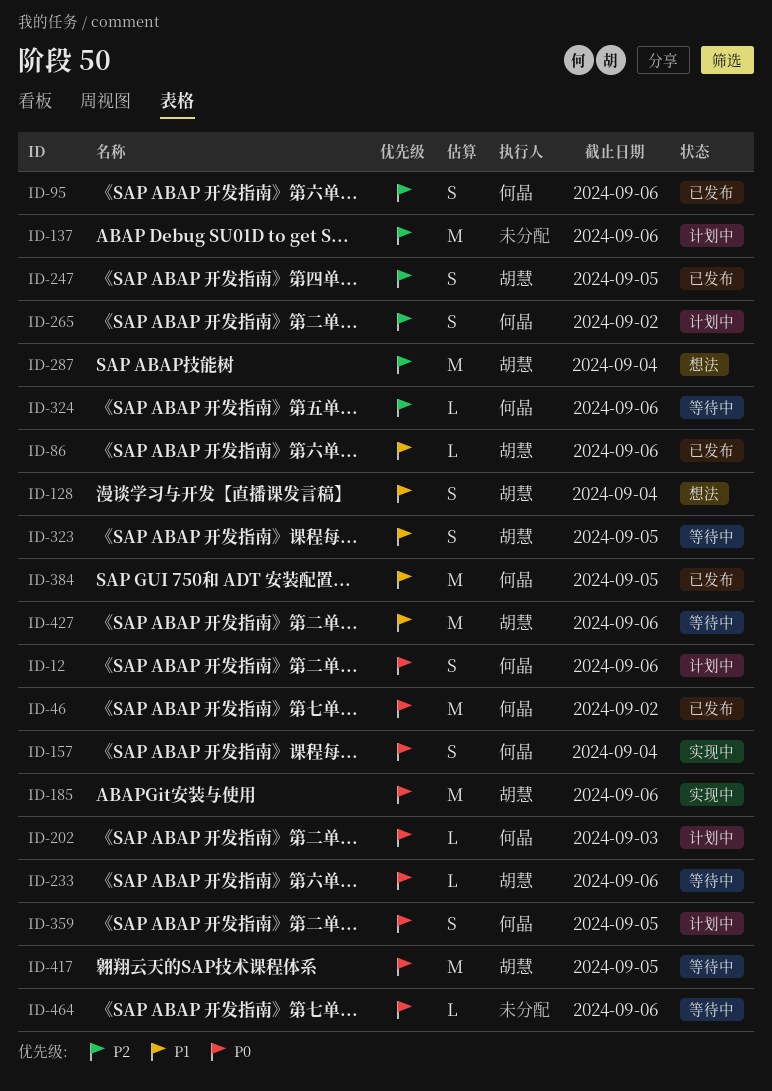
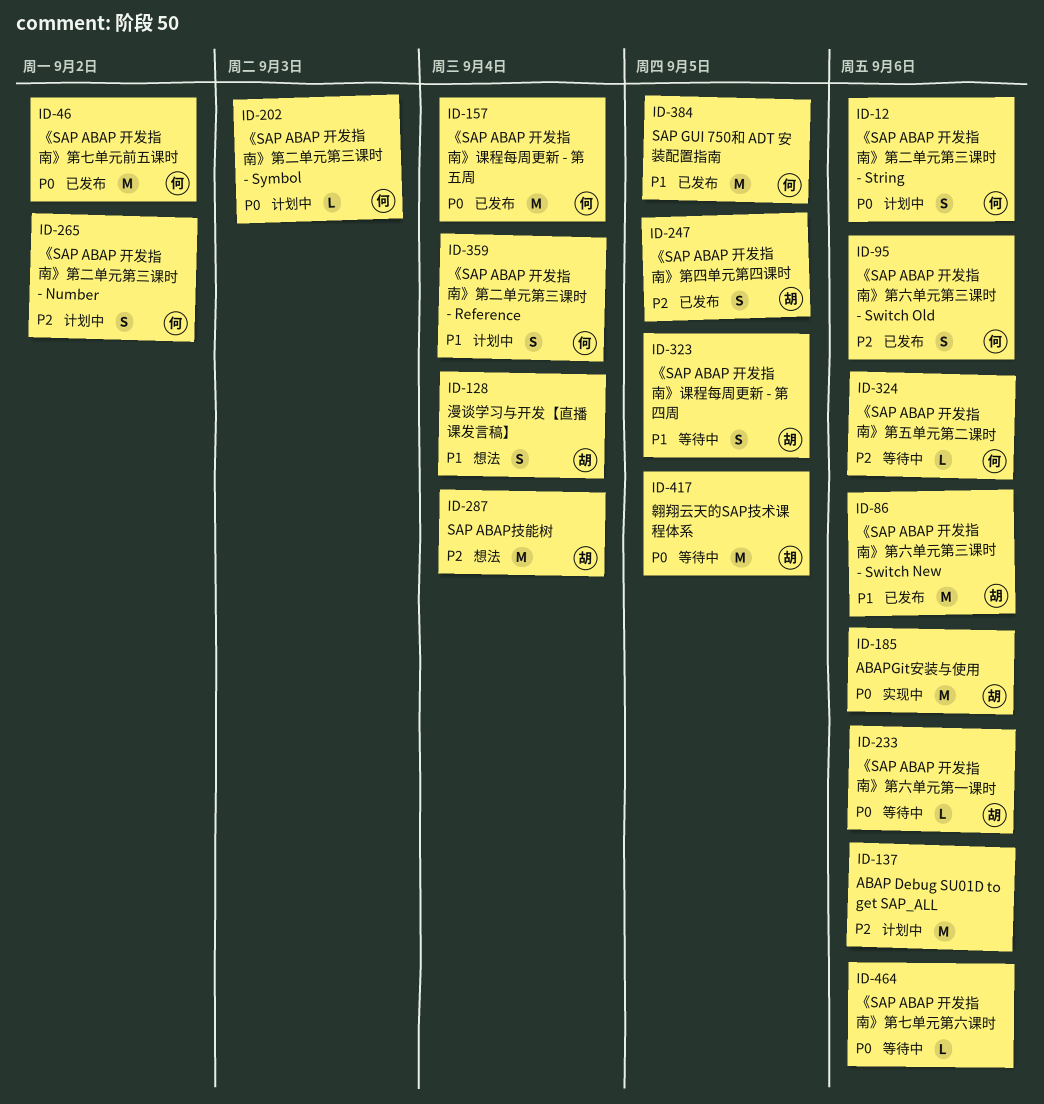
ID-86, estimate: L -> M
ID-157, status: 实现中 -> 已发布
ID-157, estimate: S -> M
ID-359, priority: P0 -> P1
ID-359, due: Sep 5 -> Sep 4
ID-427: present -> none

